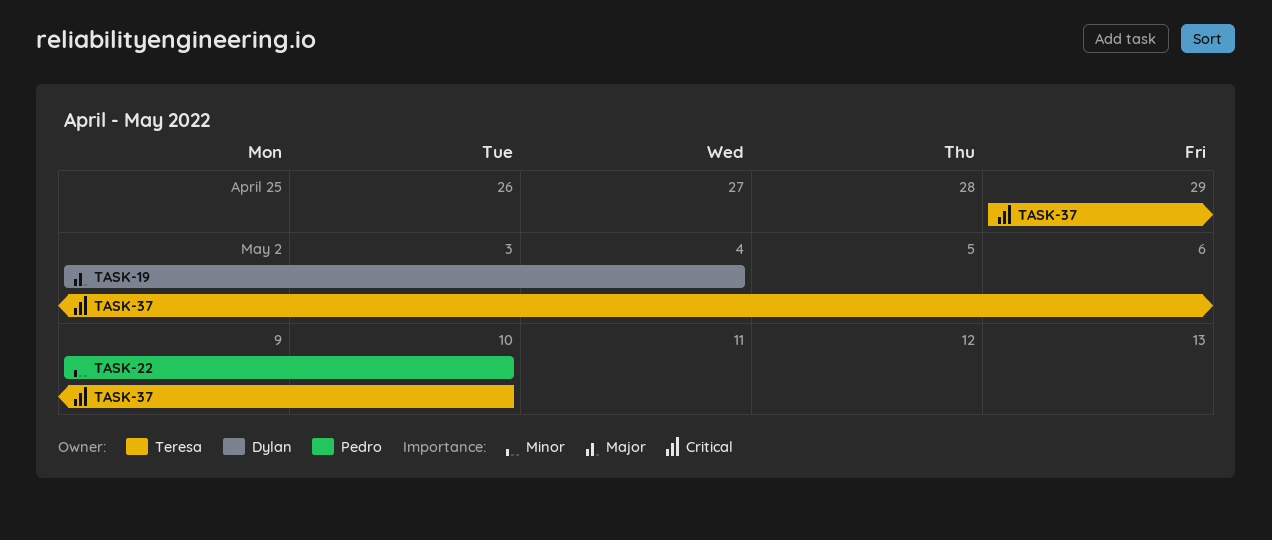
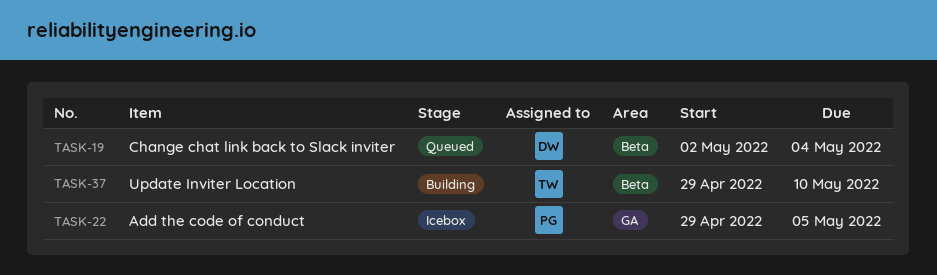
TASK-22, start: May 9 -> Apr 29
TASK-22, due: May 10 -> May 5

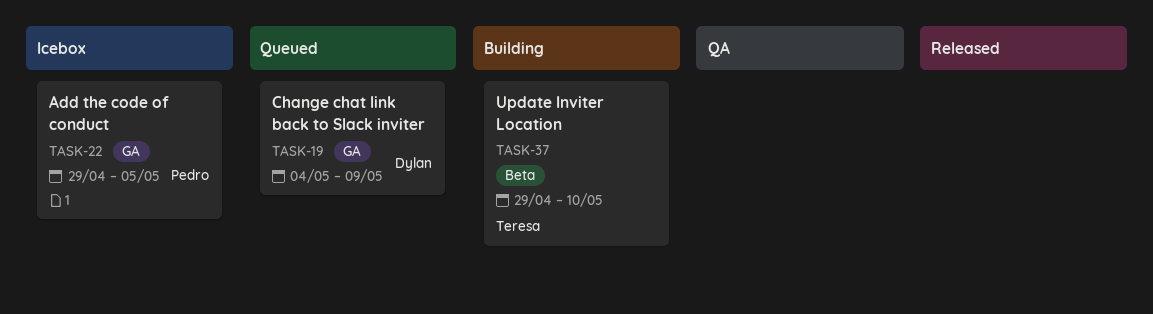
TASK-19, label: Beta -> GA
TASK-19, start: May 2 -> May 4
TASK-19, due: May 4 -> May 9

